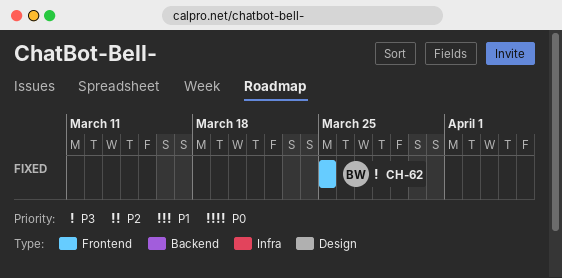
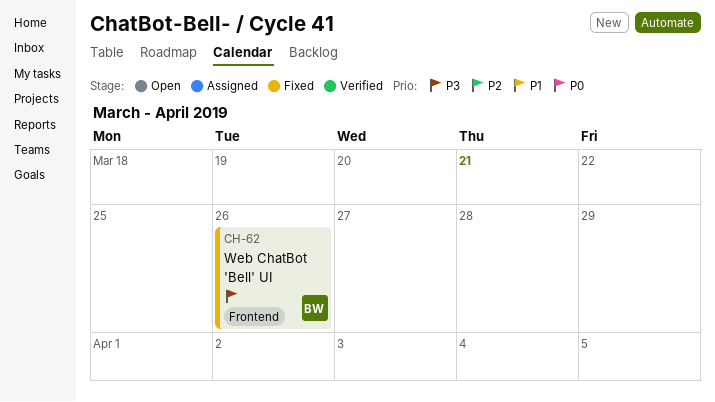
CH-62, due: Mar 25 -> Mar 26

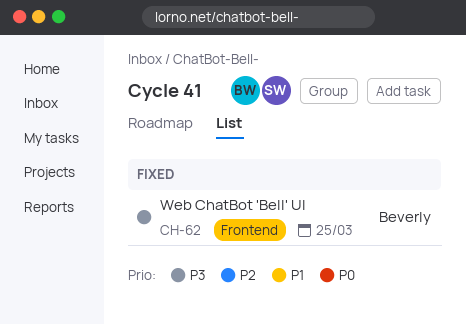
CH-62, due: Mar 26 -> Mar 25

